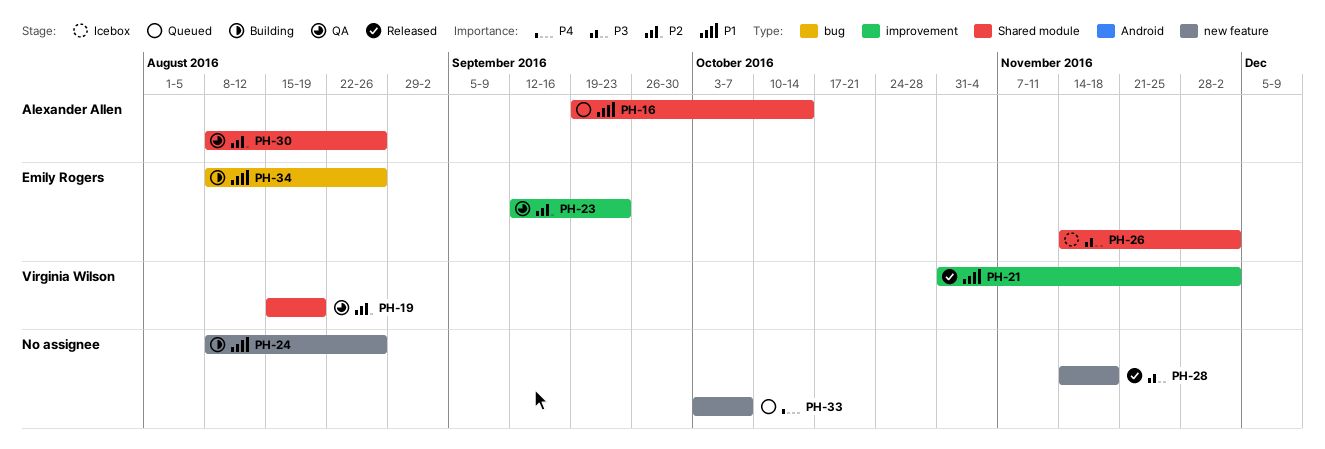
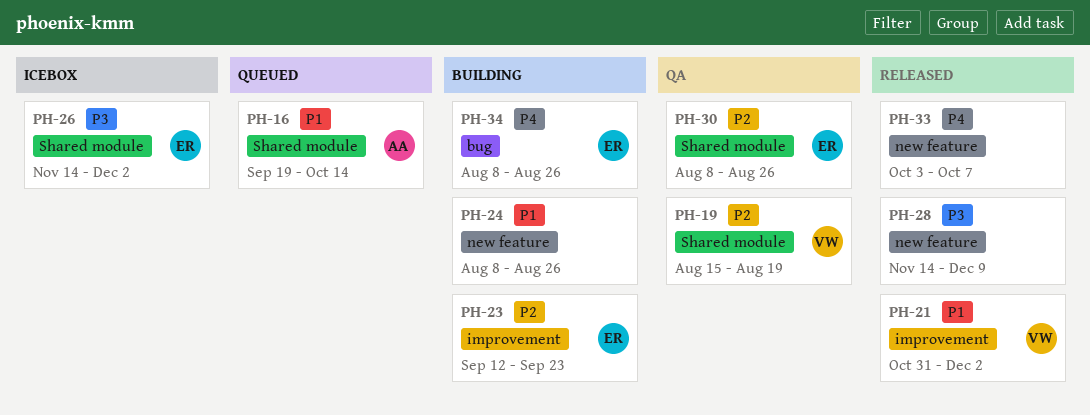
PH-23, status: QA -> Building
PH-28, due: Nov 18 -> Dec 9
PH-30, owner: Alexander Allen -> Emily Rogers
PH-33, status: Queued -> Released
PH-34, priority: P1 -> P4

